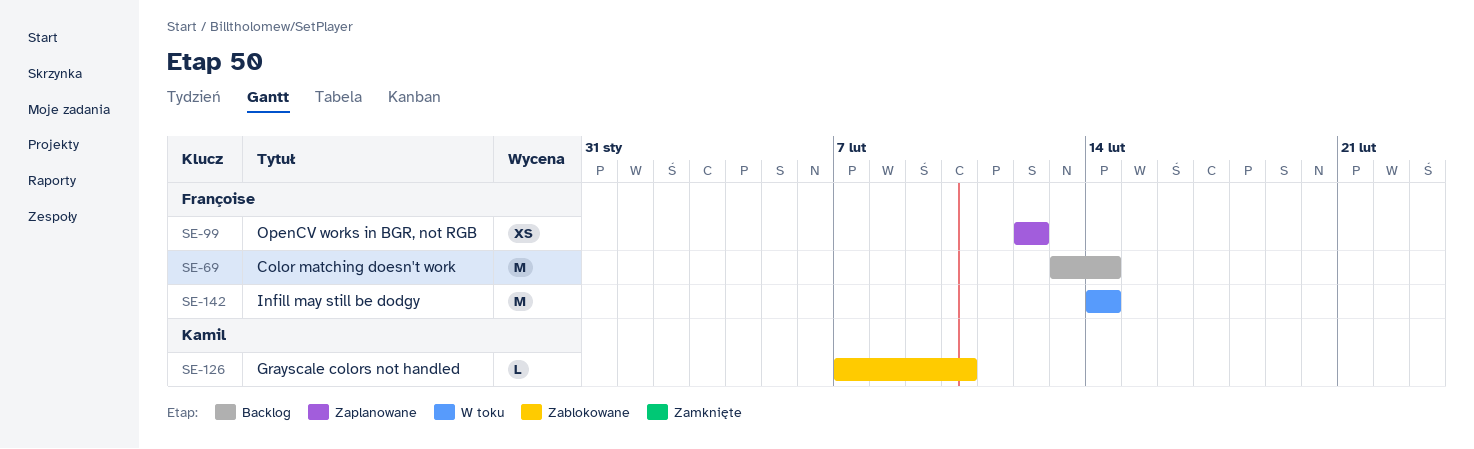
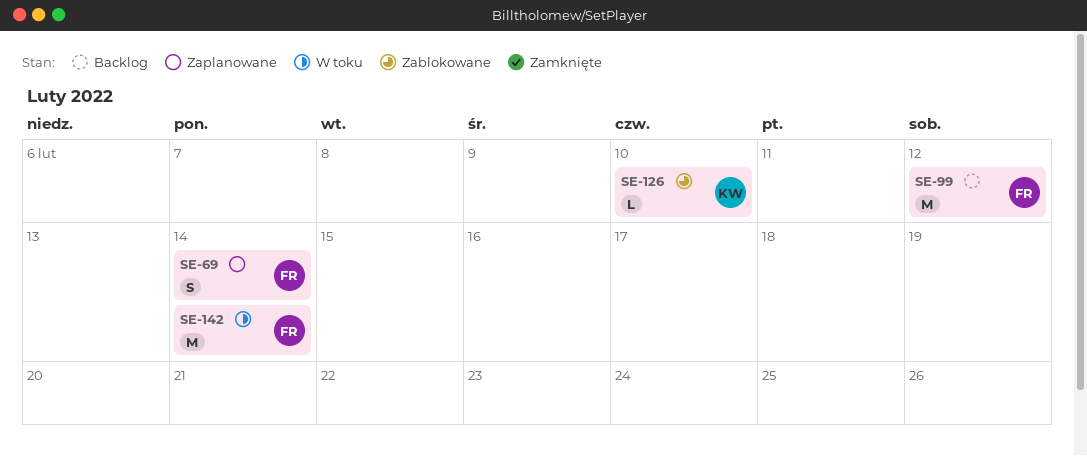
SE-69, status: Backlog -> Zaplanowane
SE-69, estimate: M -> S
SE-99, status: Zaplanowane -> Backlog
SE-99, estimate: XS -> M

